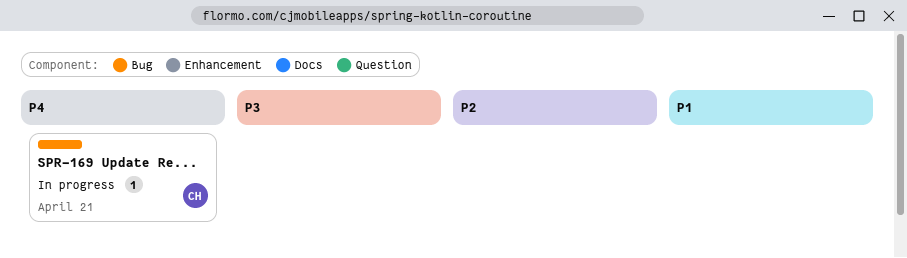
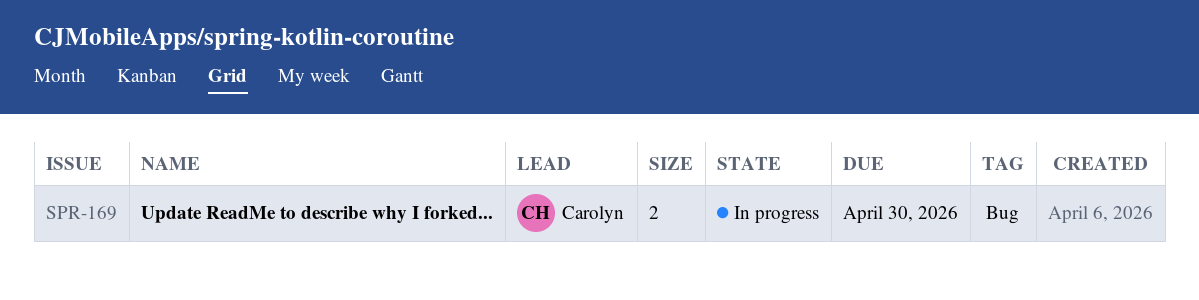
SPR-169, estimate: 1 -> 2
SPR-169, due: Apr 21 -> Apr 30

